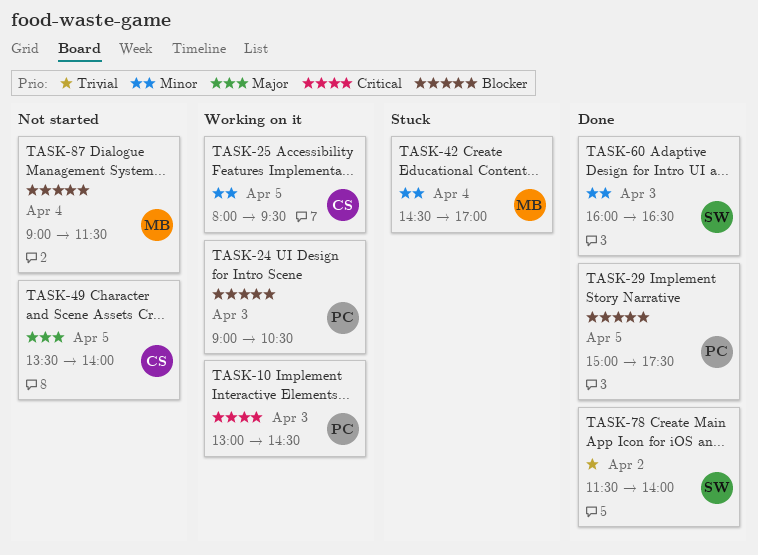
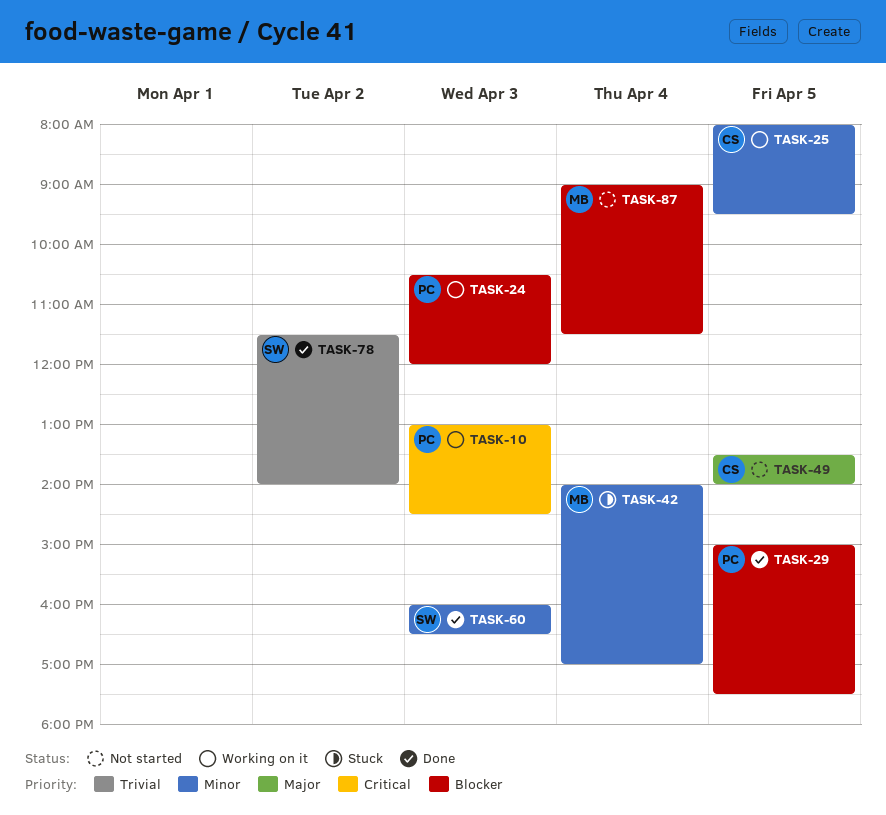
TASK-24, begins: 09:00 -> 10:30
TASK-24, ends: 10:30 -> 12:00
TASK-42, begins: 14:30 -> 14:00

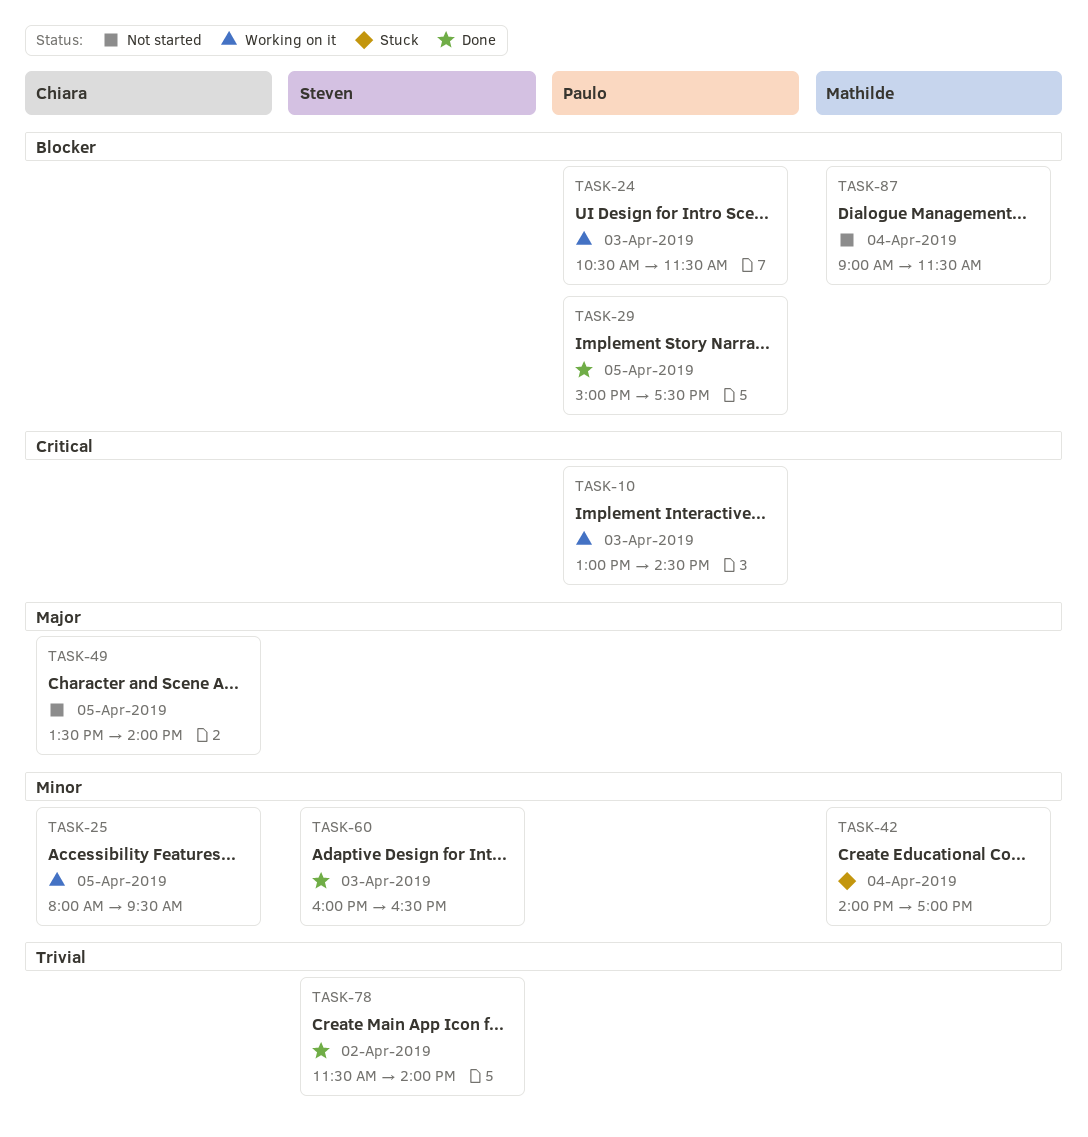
TASK-24, ends: 12:00 -> 11:30

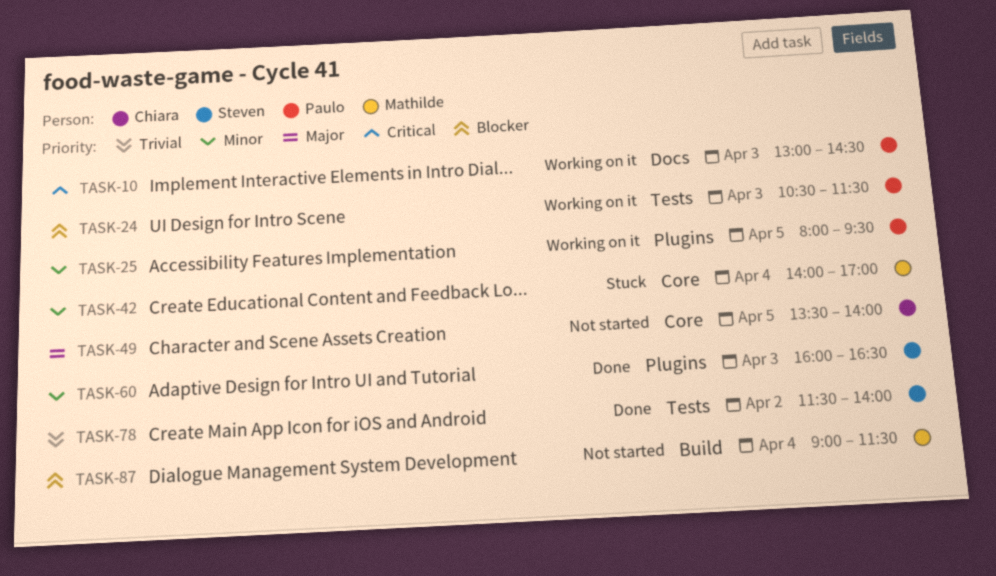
TASK-25, owner: Chiara -> Paulo
TASK-29: present -> none

